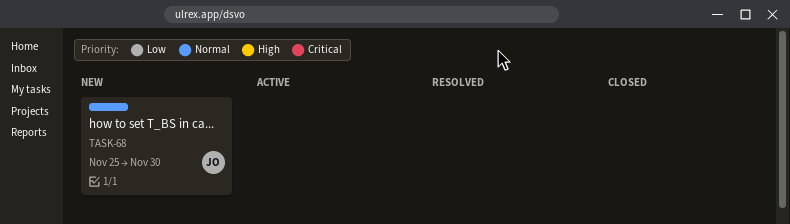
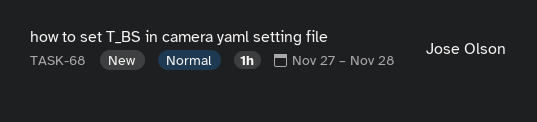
TASK-68, start: Nov 25 -> Nov 27
TASK-68, due: Nov 30 -> Nov 28

